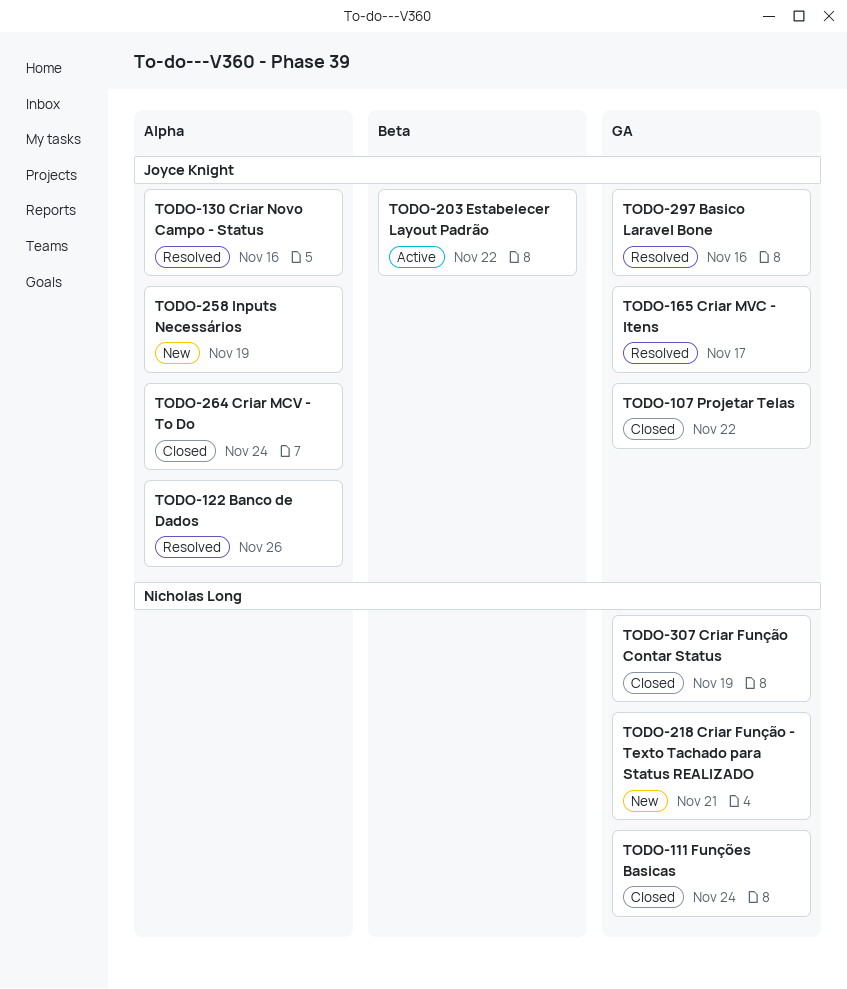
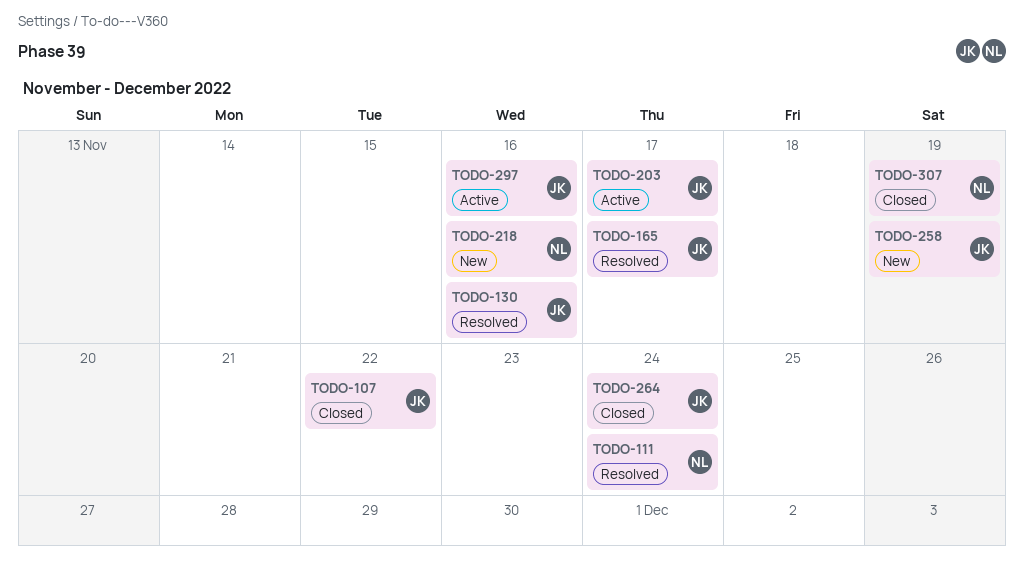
TODO-111, status: Closed -> Resolved
TODO-122: present -> none
TODO-203, due: Nov 22 -> Nov 17
TODO-218, due: Nov 21 -> Nov 16
TODO-297, status: Resolved -> Active

